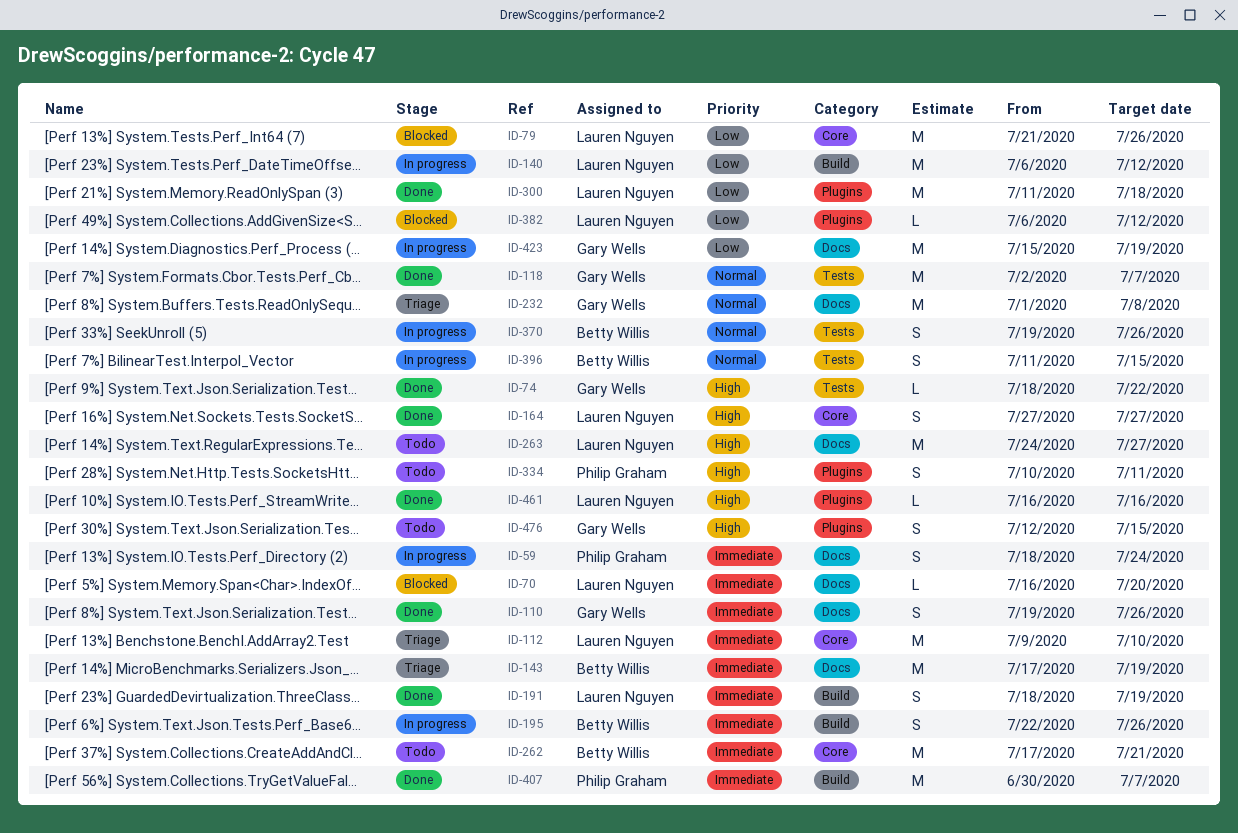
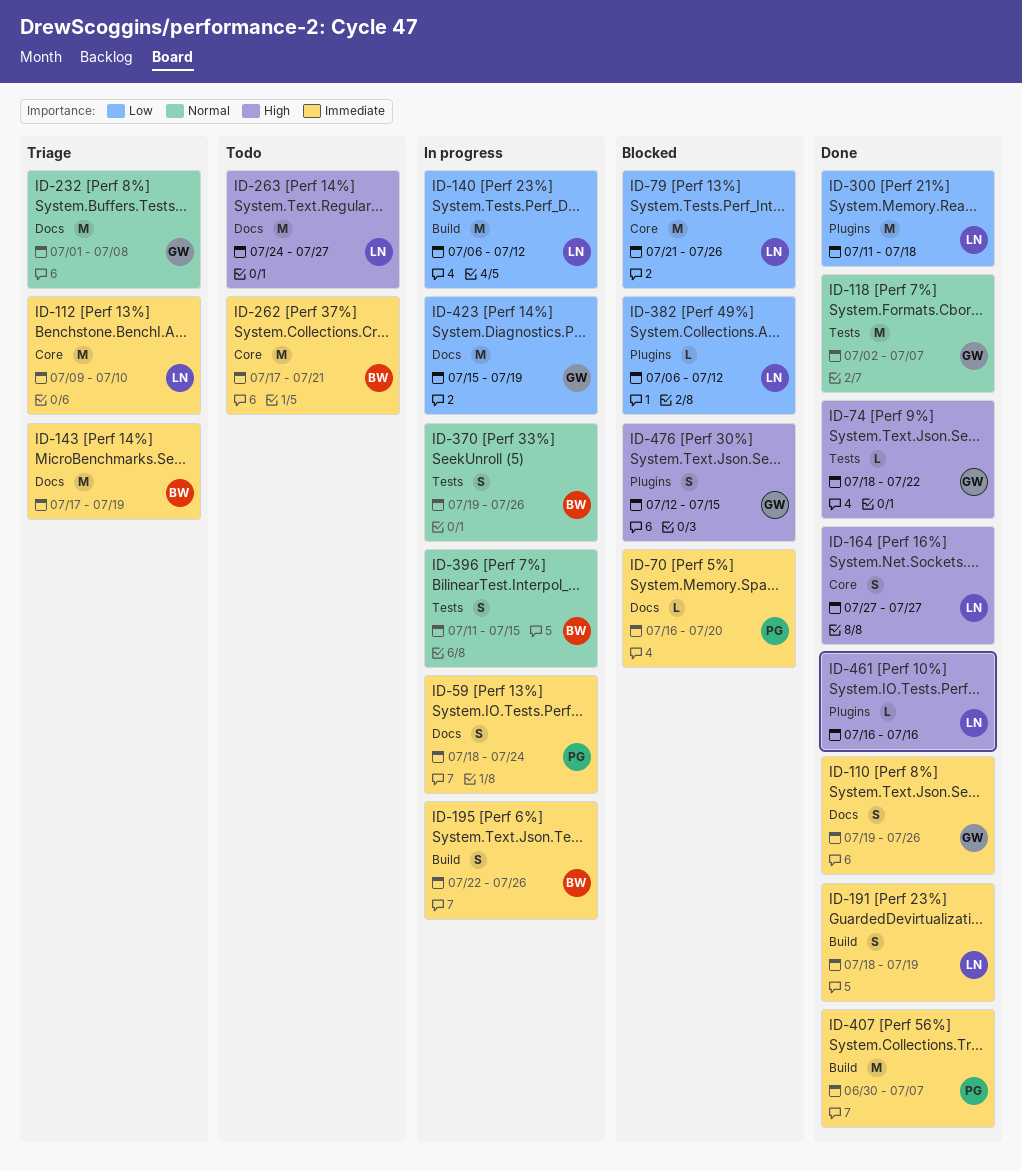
ID-70, owner: Lauren Nguyen -> Philip Graham
ID-334: present -> none
ID-476, status: Todo -> Blocked

